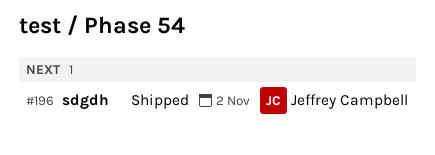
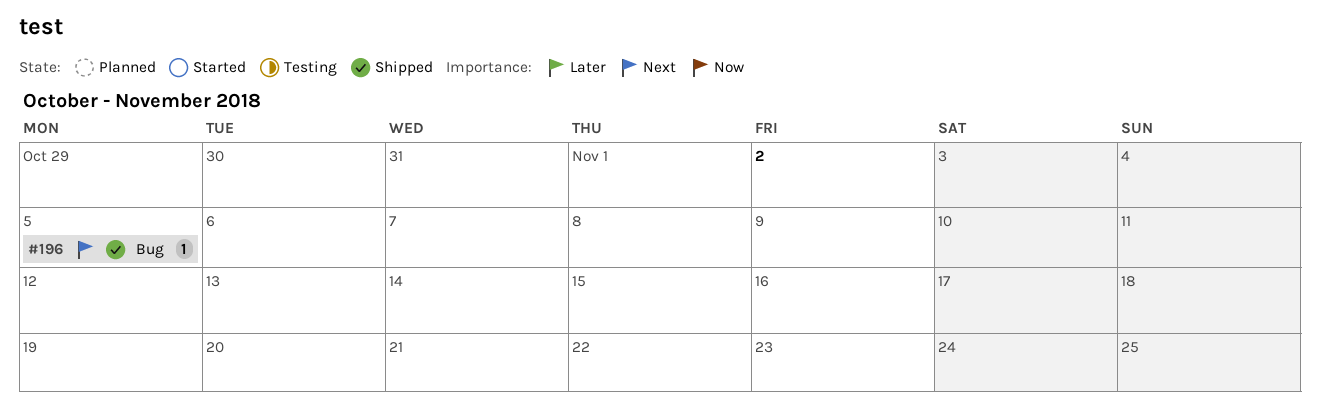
#196, due: Nov 2 -> Nov 5

